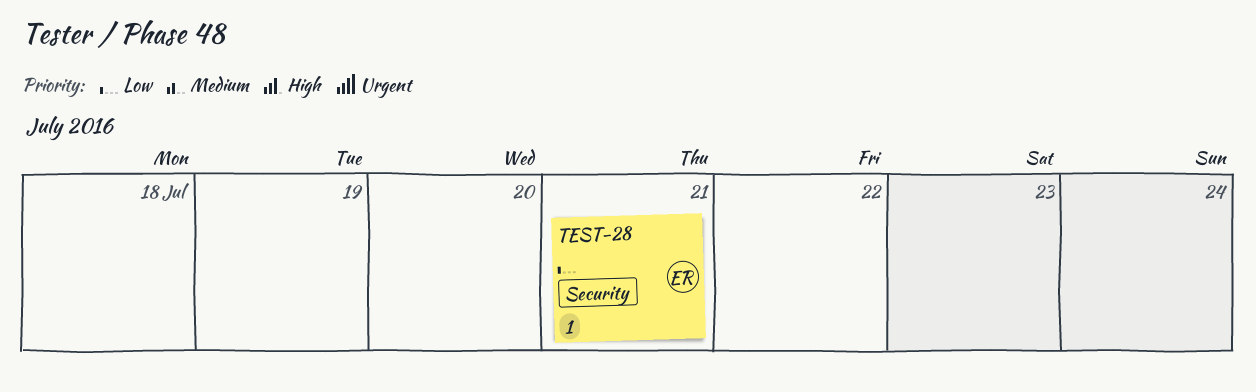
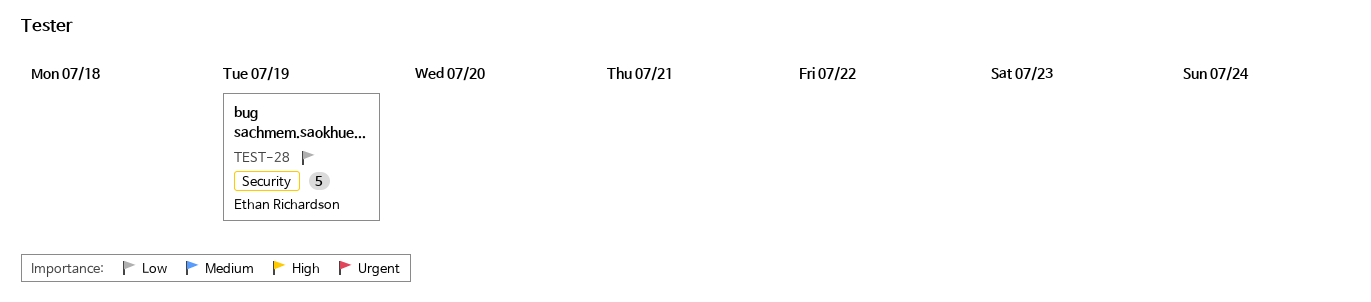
TEST-28, estimate: 1 -> 5
TEST-28, due: Jul 21 -> Jul 19

